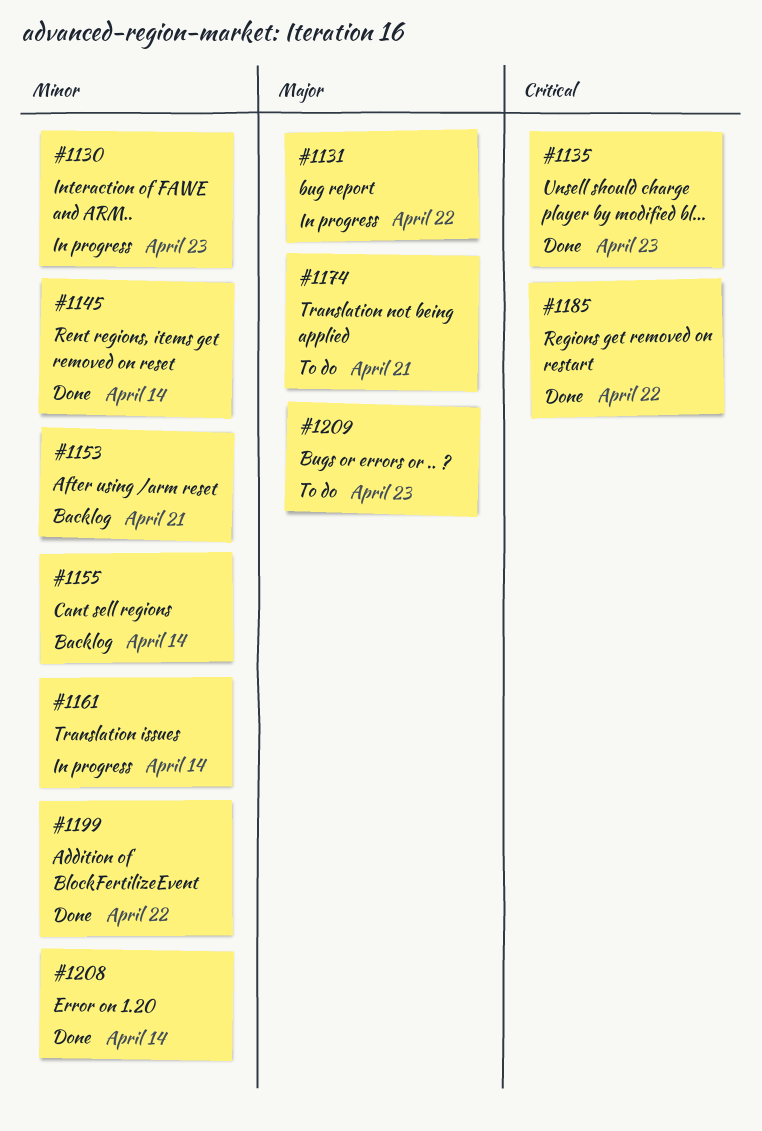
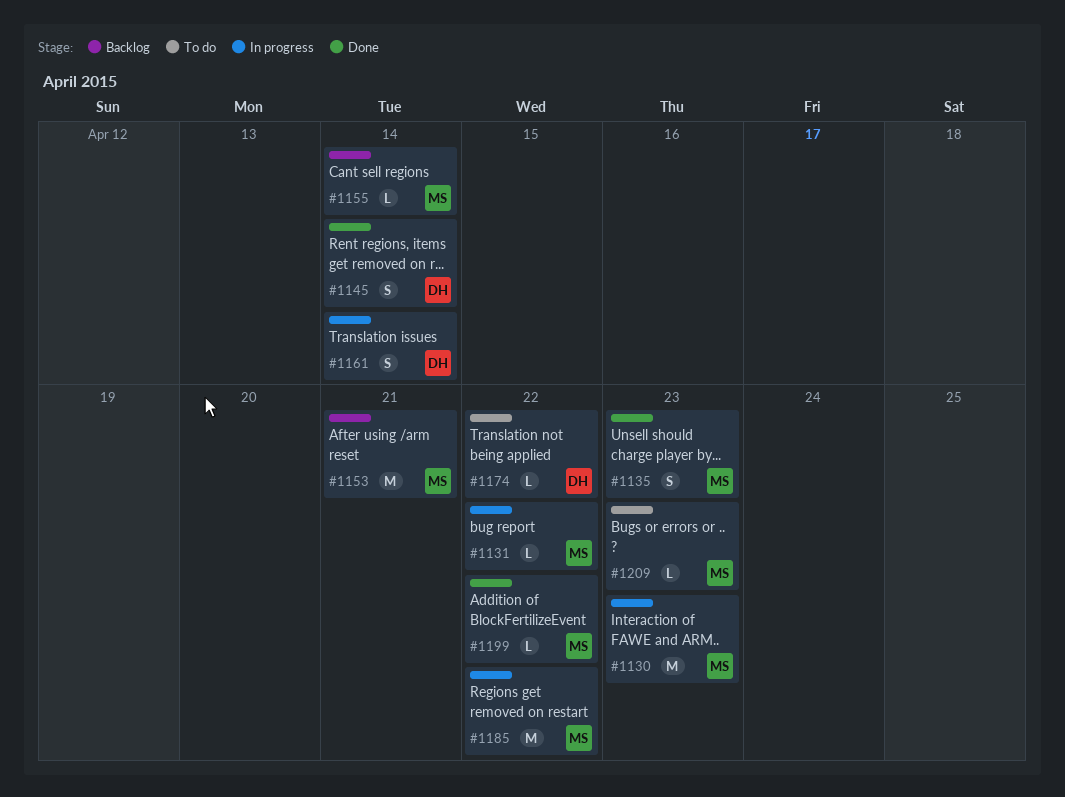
#1174, due: Apr 21 -> Apr 22
#1185, status: Done -> In progress
#1208: present -> none

